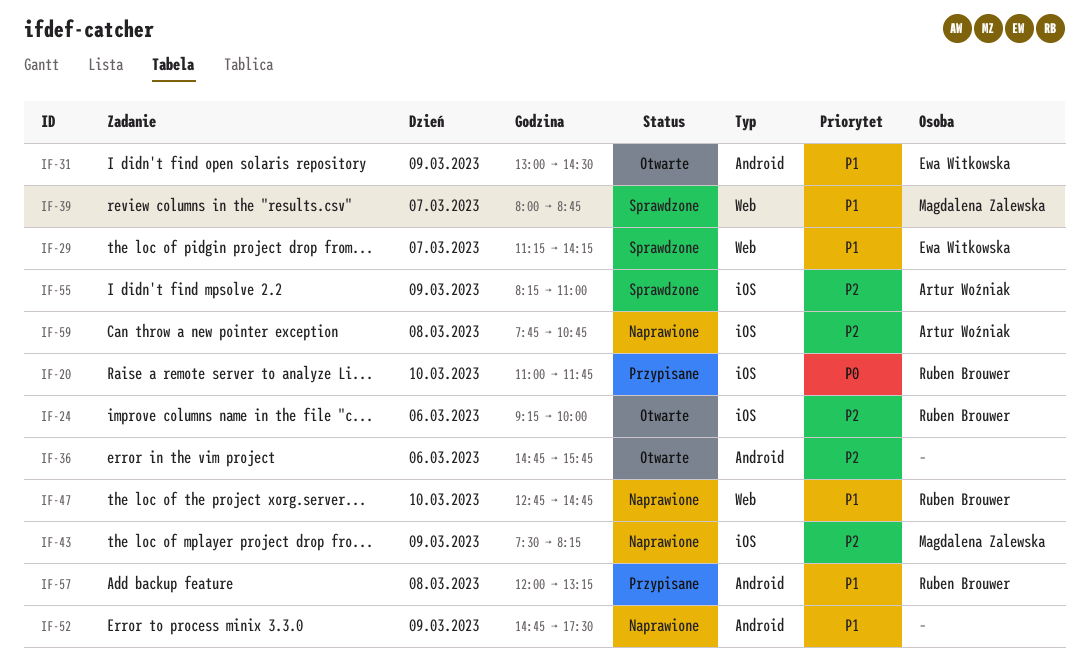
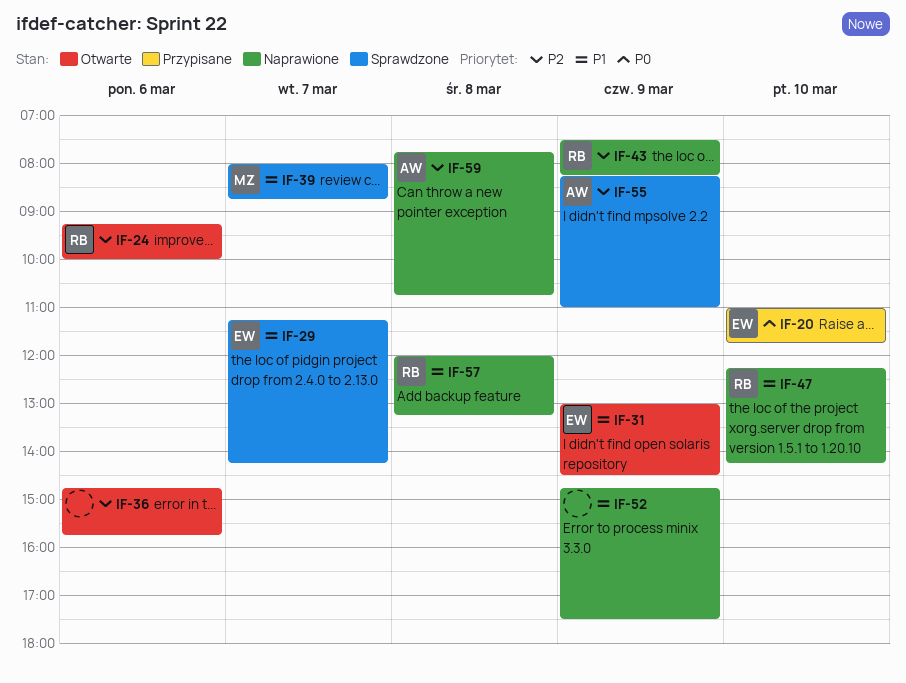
IF-20, owner: Ruben Brouwer -> Ewa Witkowska
IF-43, owner: Magdalena Zalewska -> Ruben Brouwer
IF-47, begins: 12:45 -> 12:15
IF-47, ends: 14:45 -> 14:15
IF-57, status: Przypisane -> Naprawione

